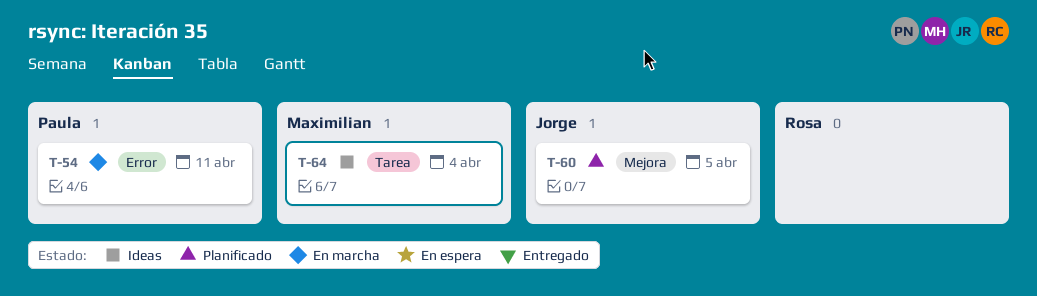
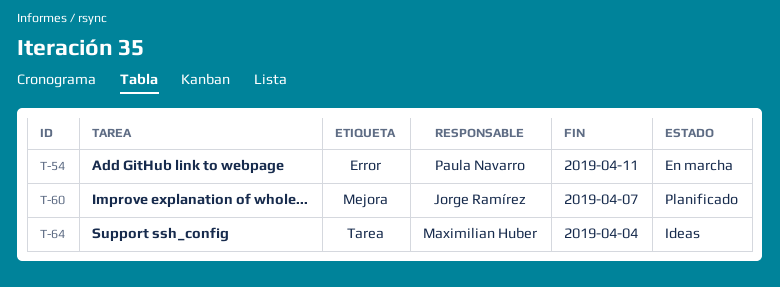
T-60, due: Apr 5 -> Apr 7

